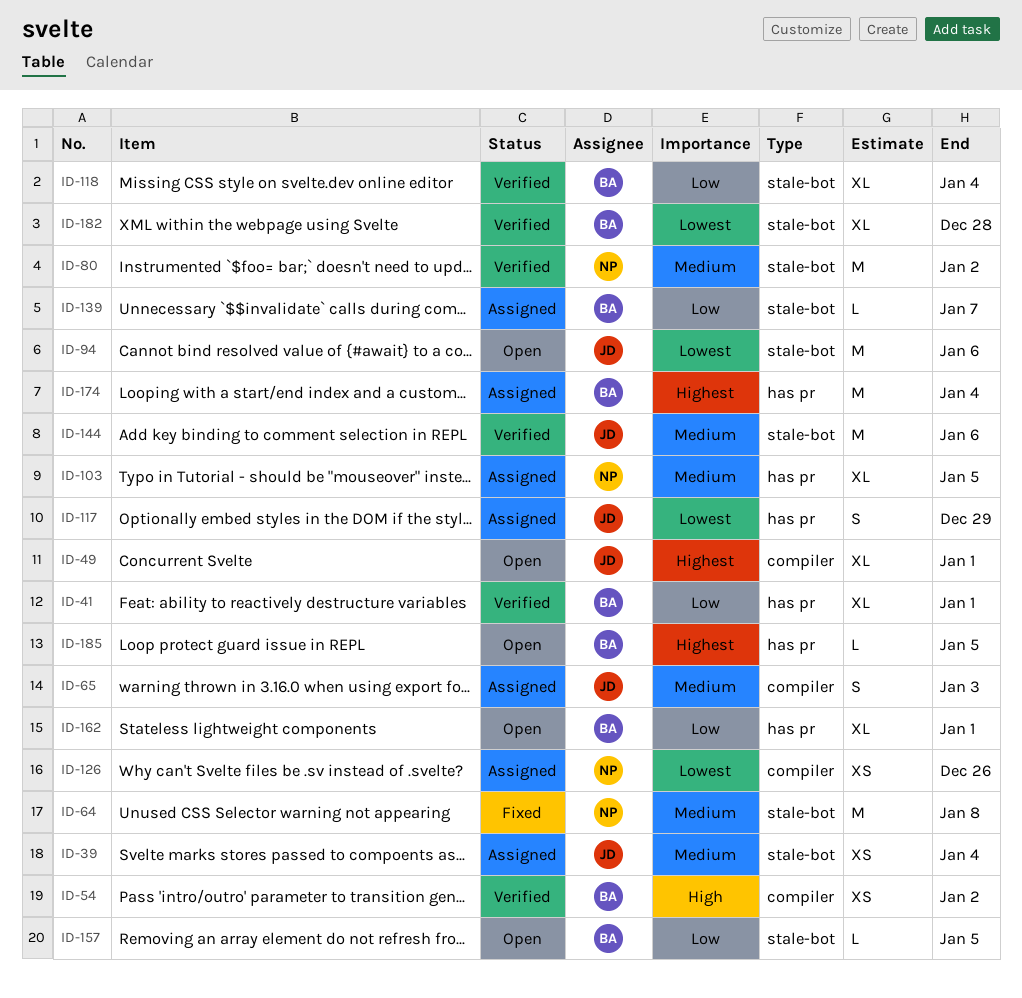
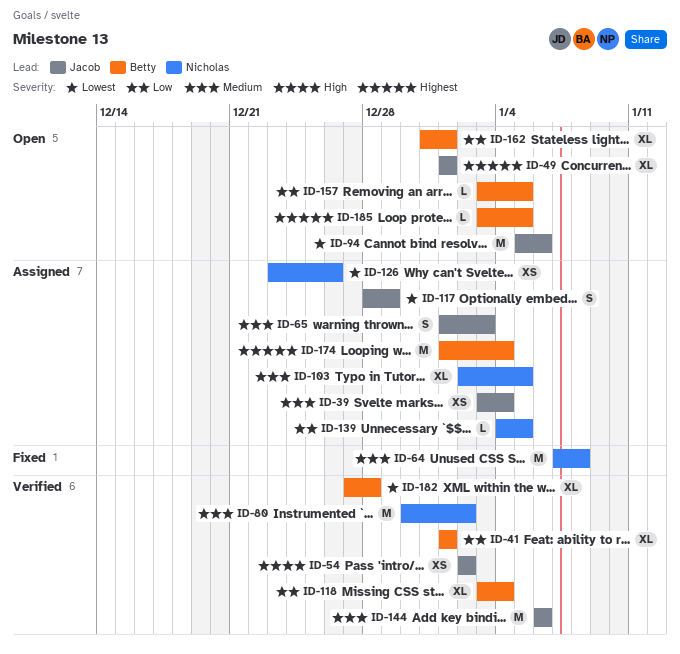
ID-54, owner: Betty -> Jacob
ID-139, owner: Betty -> Nicholas
ID-139, due: Jan 7 -> Jan 5

